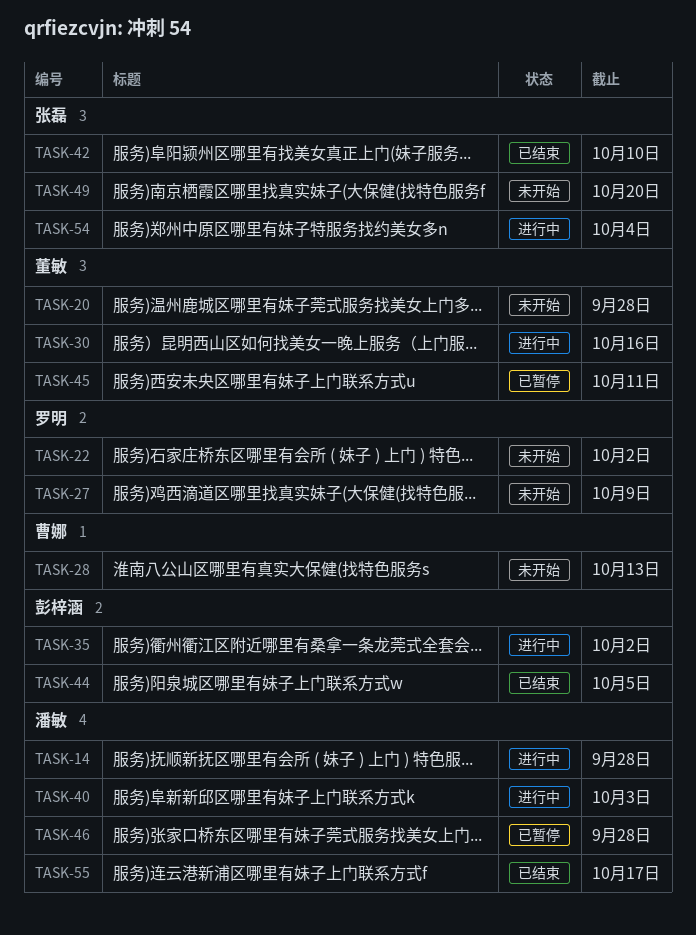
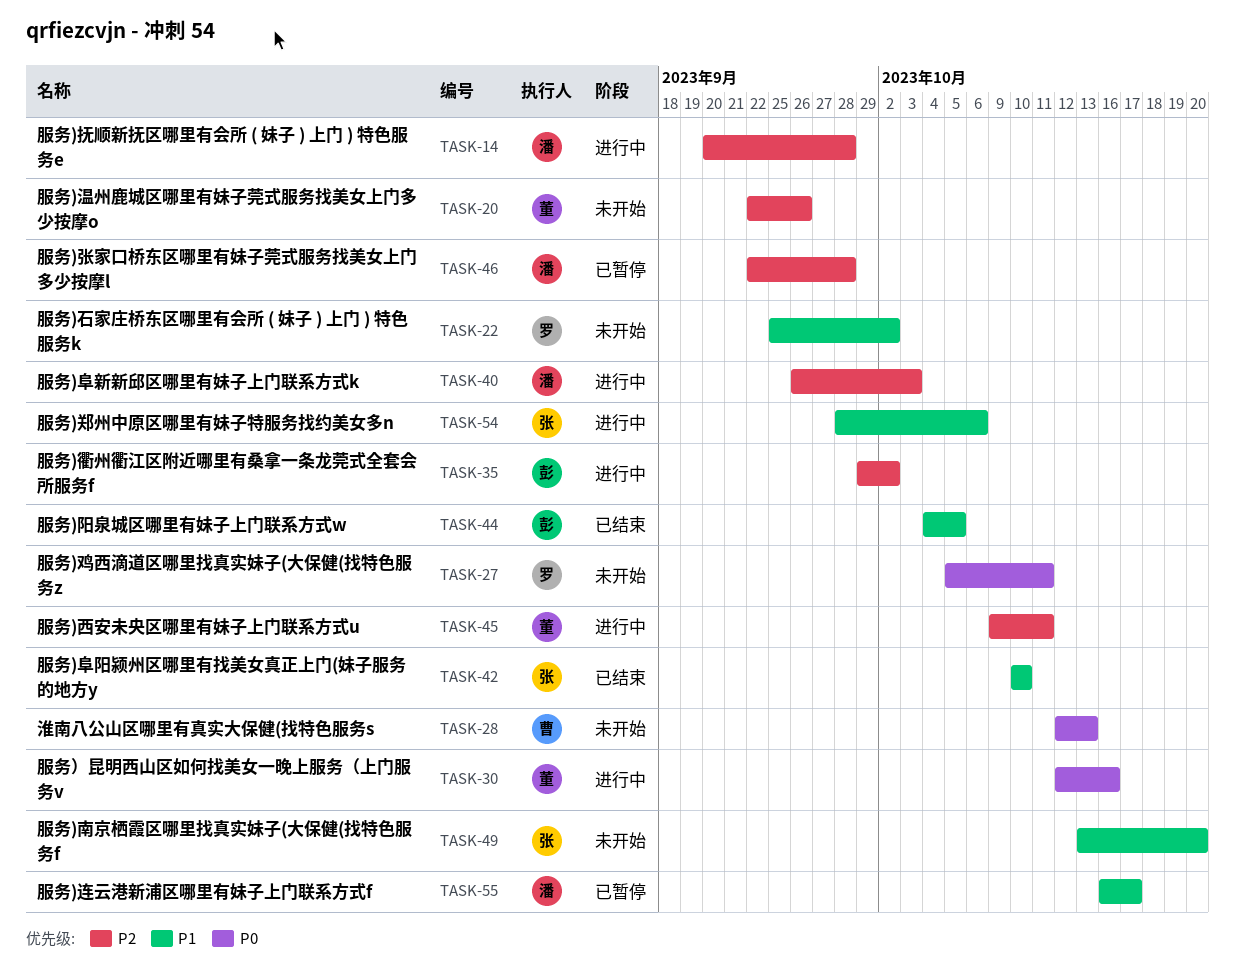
TASK-20, due: Sep 28 -> Sep 26
TASK-27, due: Oct 9 -> Oct 11
TASK-45, status: 已暂停 -> 进行中
TASK-54, due: Oct 4 -> Oct 6
TASK-55, status: 已结束 -> 已暂停

